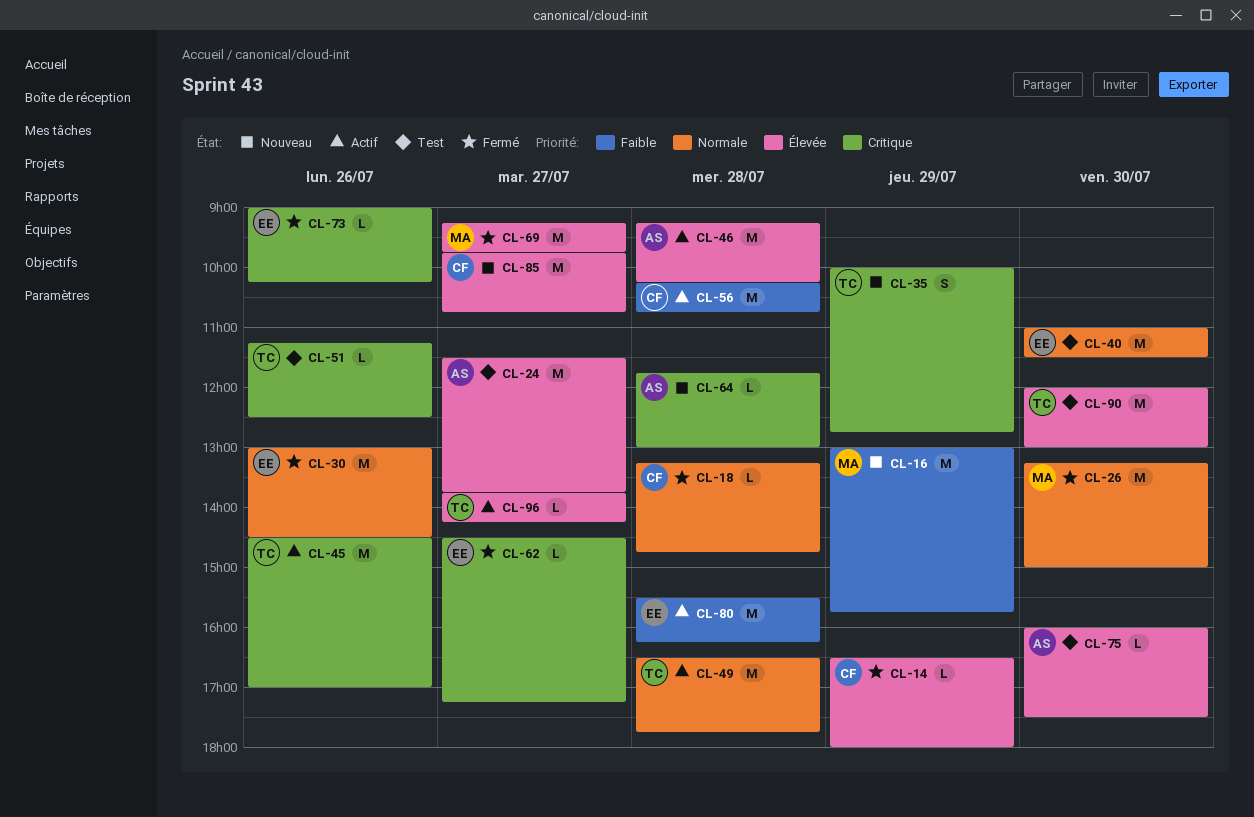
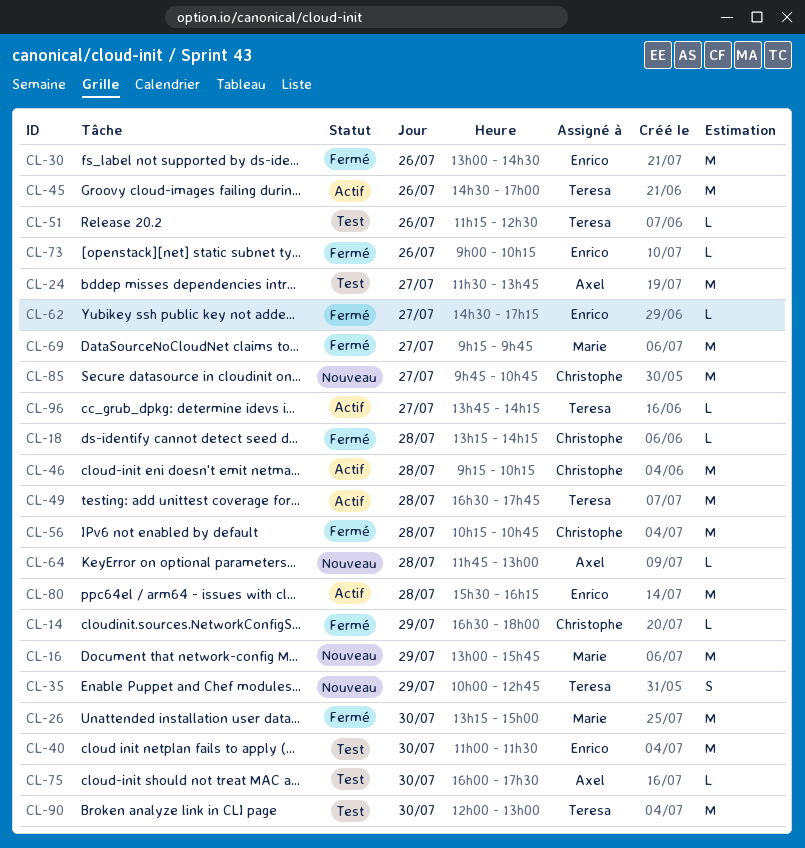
CL-18, ends: 14:45 -> 14:15
CL-46, owner: Axel -> Christophe
CL-56, status: Actif -> Fermé

